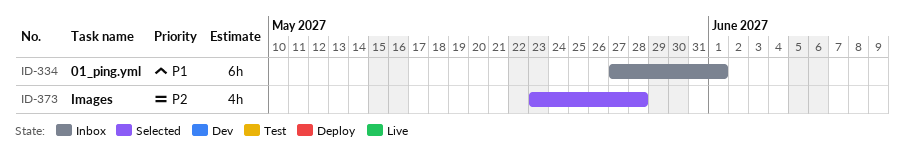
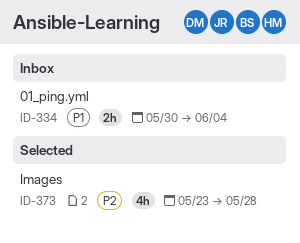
ID-334, estimate: 6h -> 2h
ID-334, start: May 27 -> May 30
ID-334, due: Jun 1 -> Jun 4

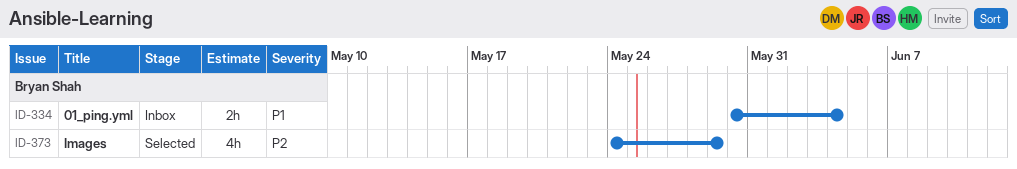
ID-373, start: May 23 -> May 24
ID-373, due: May 28 -> May 29

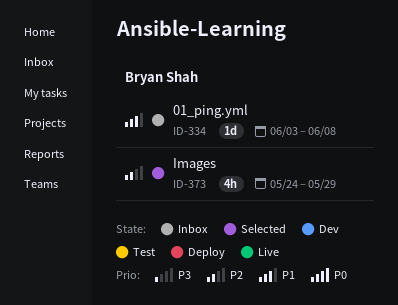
ID-334, estimate: 2h -> 1d
ID-334, start: May 30 -> Jun 3
ID-334, due: Jun 4 -> Jun 8

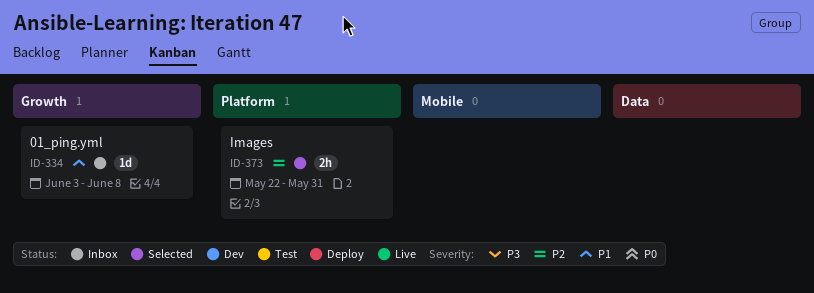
ID-373, estimate: 4h -> 2h
ID-373, start: May 24 -> May 22
ID-373, due: May 29 -> May 31

